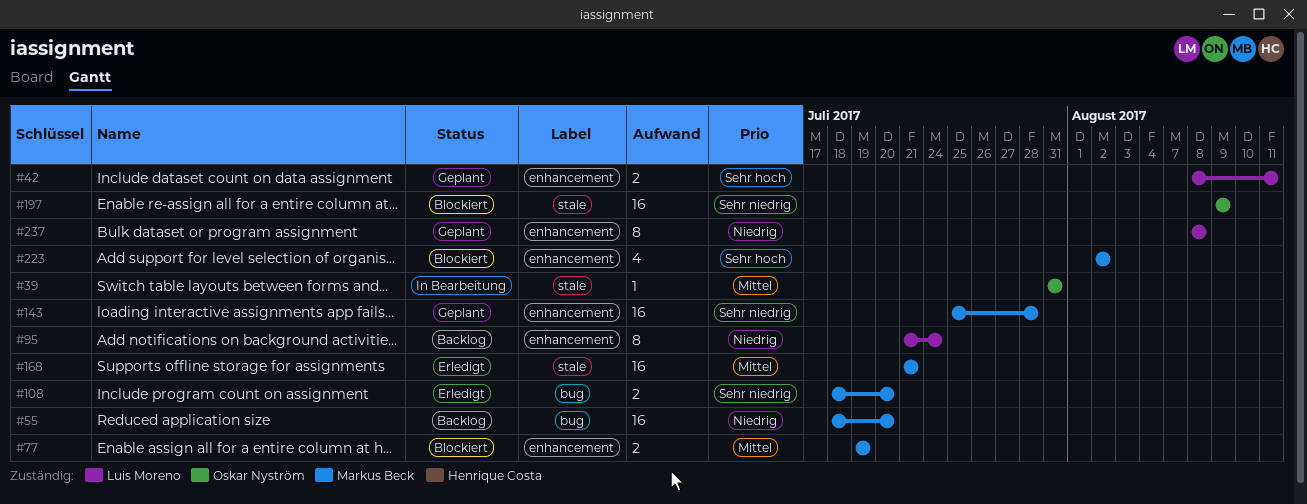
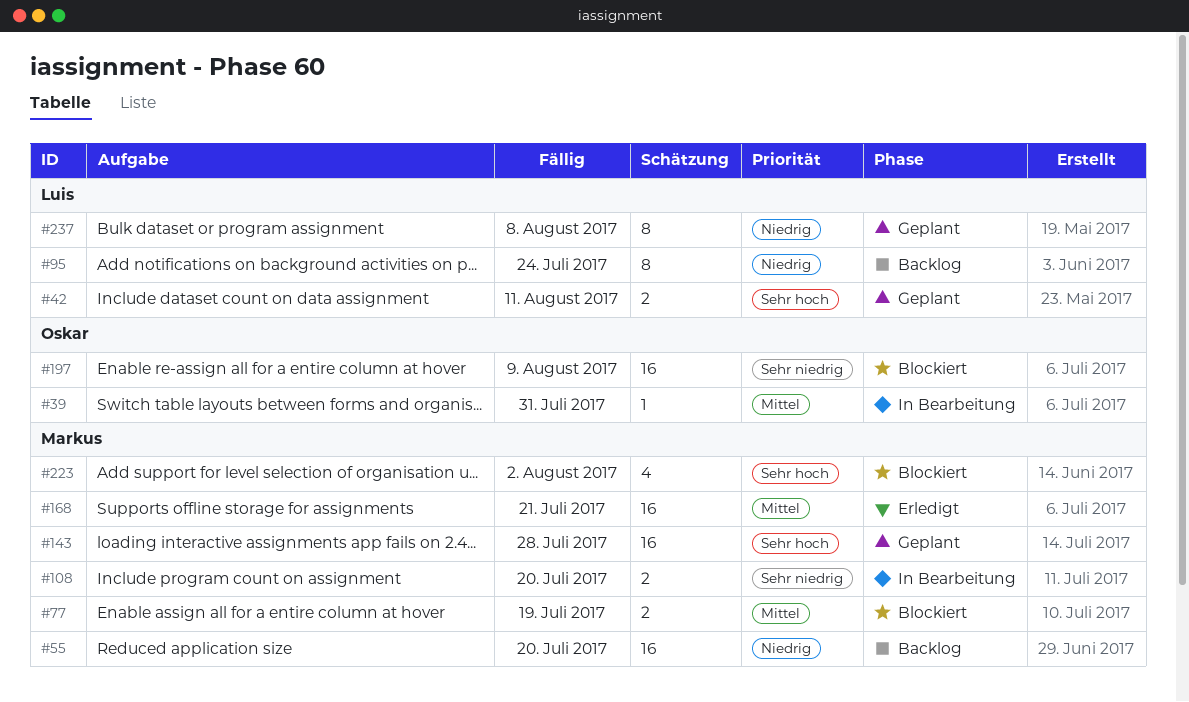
#108, status: Erledigt -> In Bearbeitung
#143, priority: Sehr niedrig -> Sehr hoch

